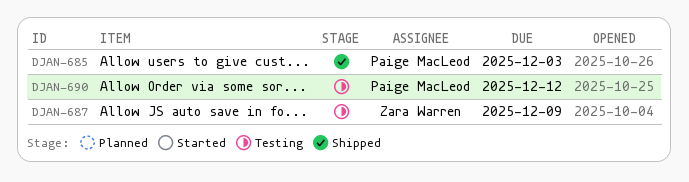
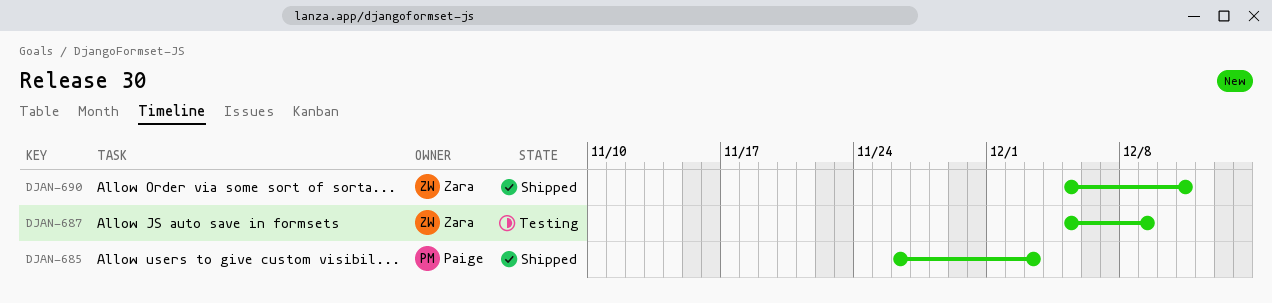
DJAN-690, status: Testing -> Shipped
DJAN-690, owner: Paige MacLeod -> Zara Warren
DJAN-690, due: Dec 12 -> Dec 11

